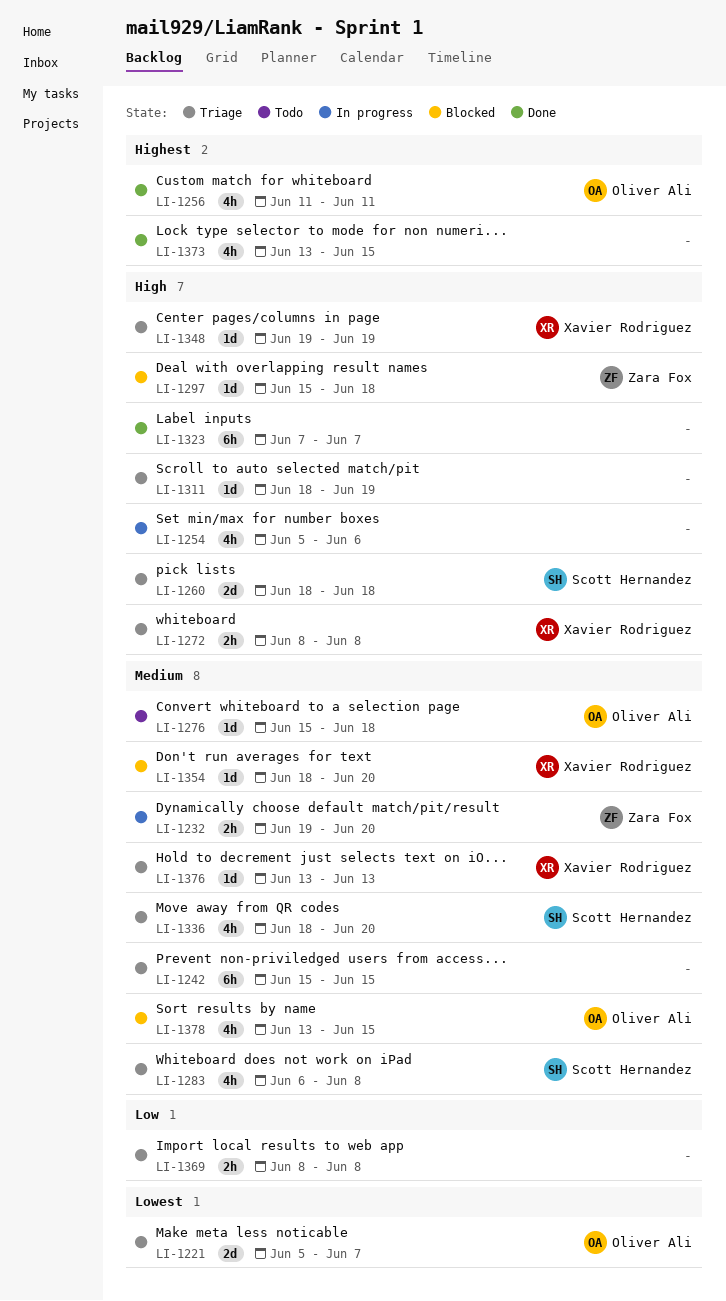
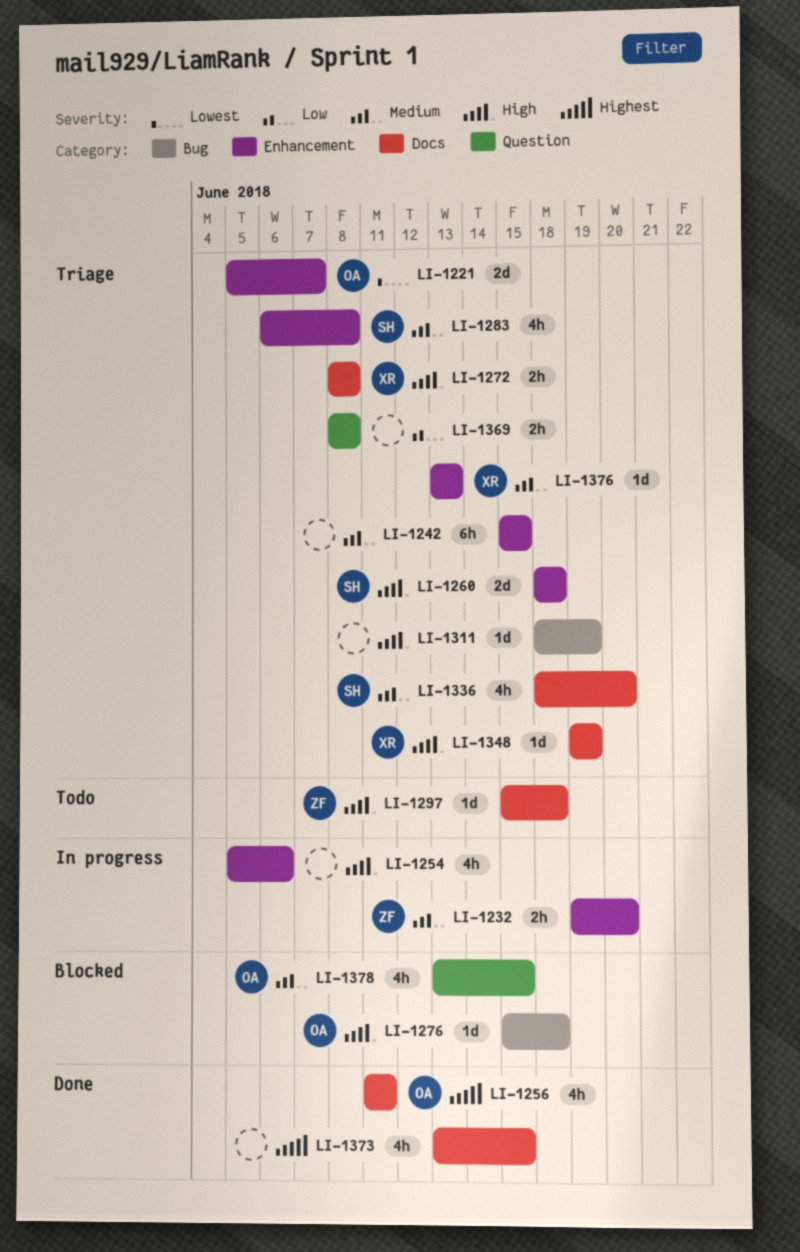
LI-1276, status: Todo -> Blocked
LI-1276, priority: Medium -> High
LI-1297, status: Blocked -> Todo
LI-1323: present -> none
LI-1354: present -> none

